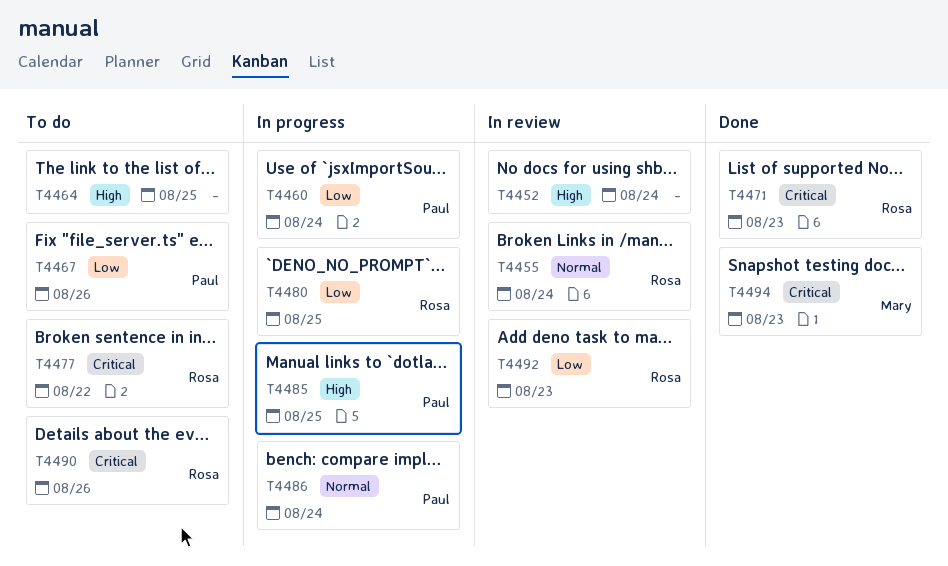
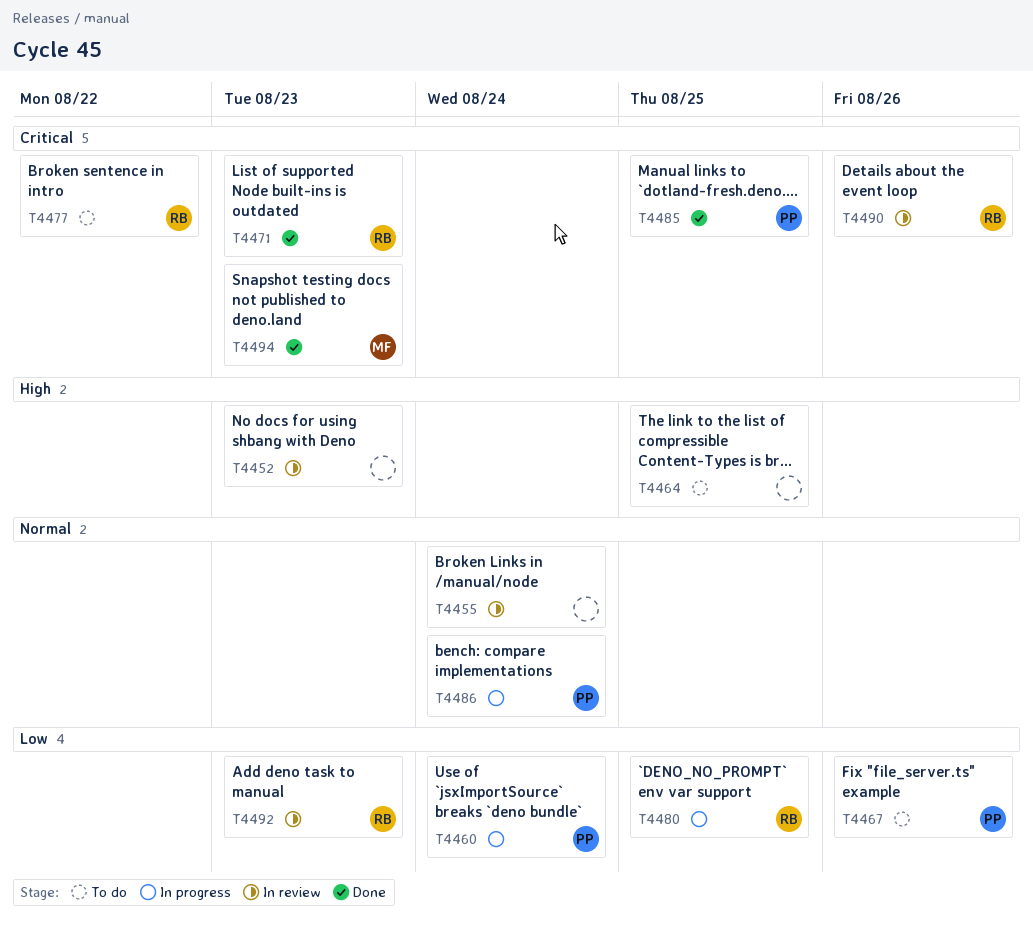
T4452, due: Aug 24 -> Aug 23
T4455, owner: Rosa -> none
T4485, status: In progress -> Done
T4485, priority: High -> Critical
T4490, status: To do -> In review

